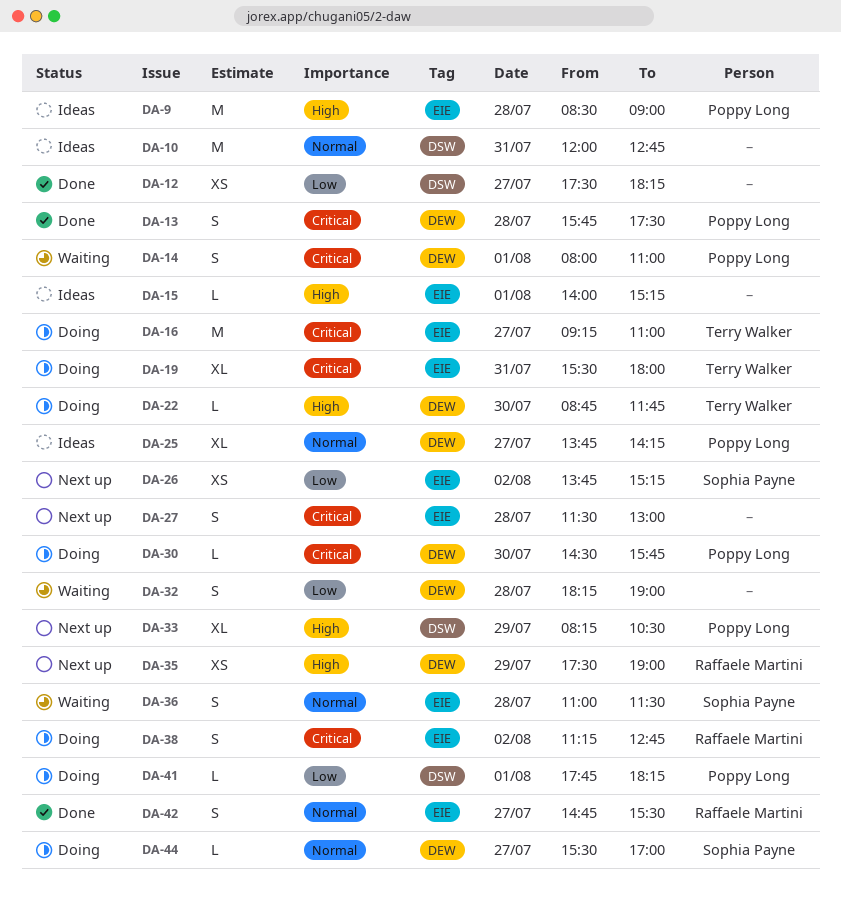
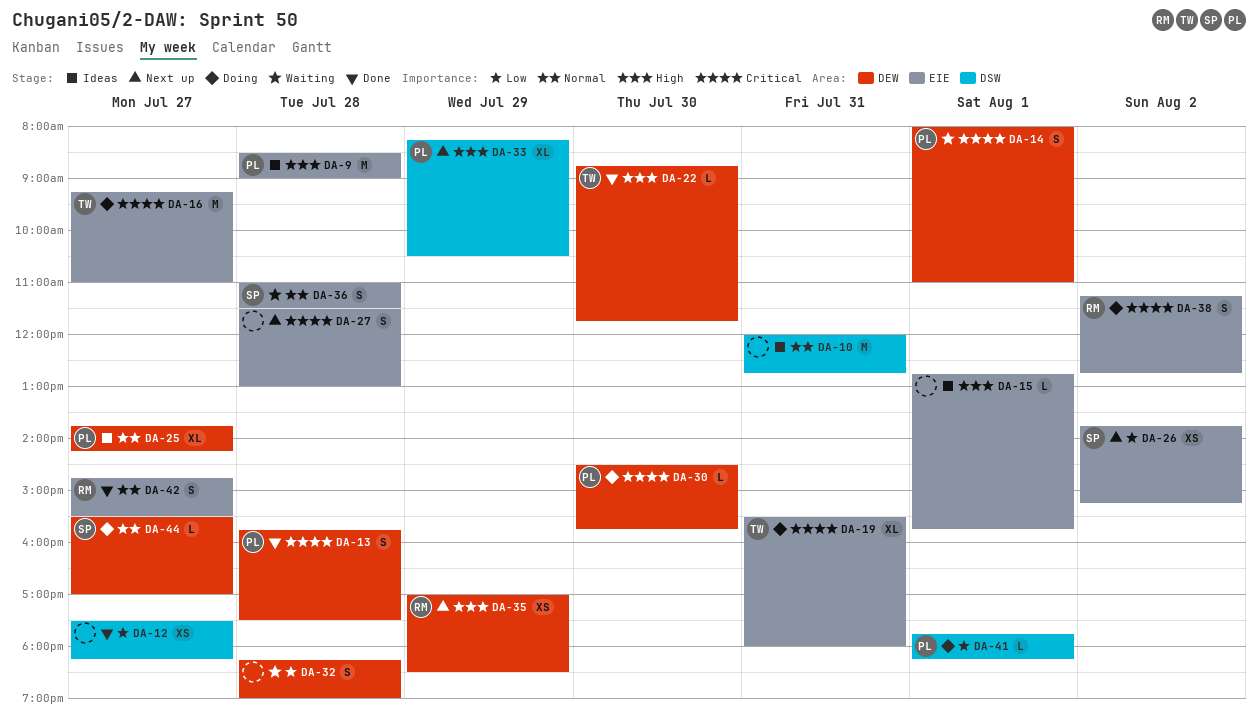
DA-15, begins: 14:00 -> 12:45
DA-15, ends: 15:15 -> 15:45
DA-22, status: Doing -> Done
DA-35, begins: 17:30 -> 17:00
DA-35, ends: 19:00 -> 18:30

